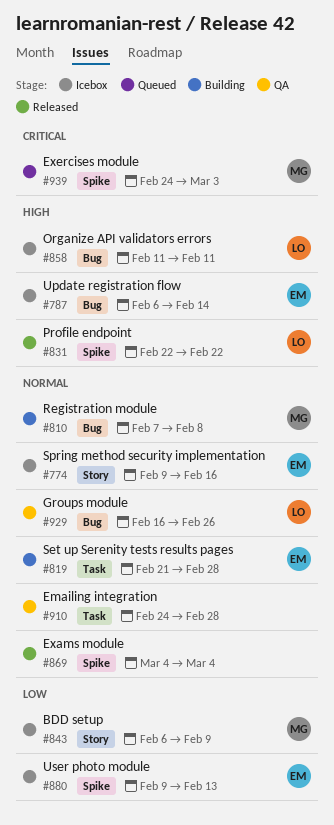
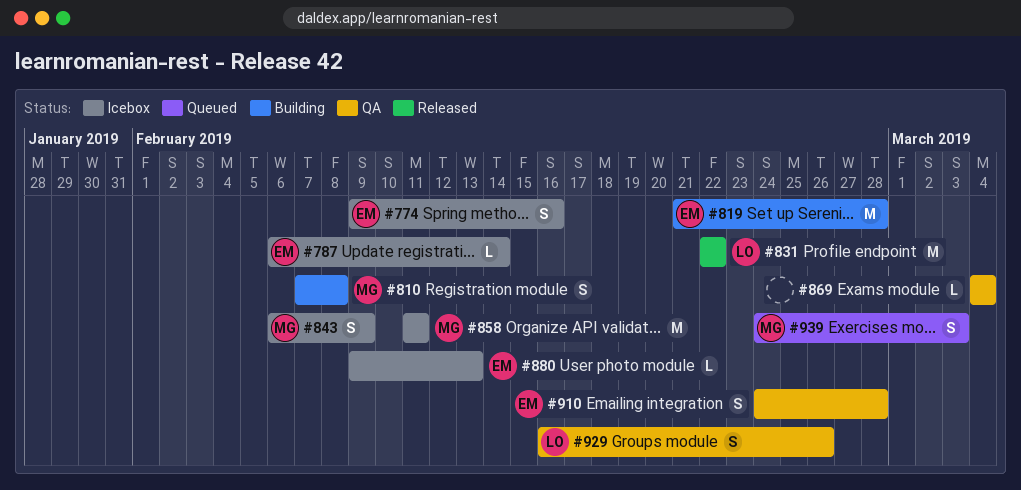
#858, owner: LO -> MG
#869, status: Released -> QA
#910, owner: none -> EM

